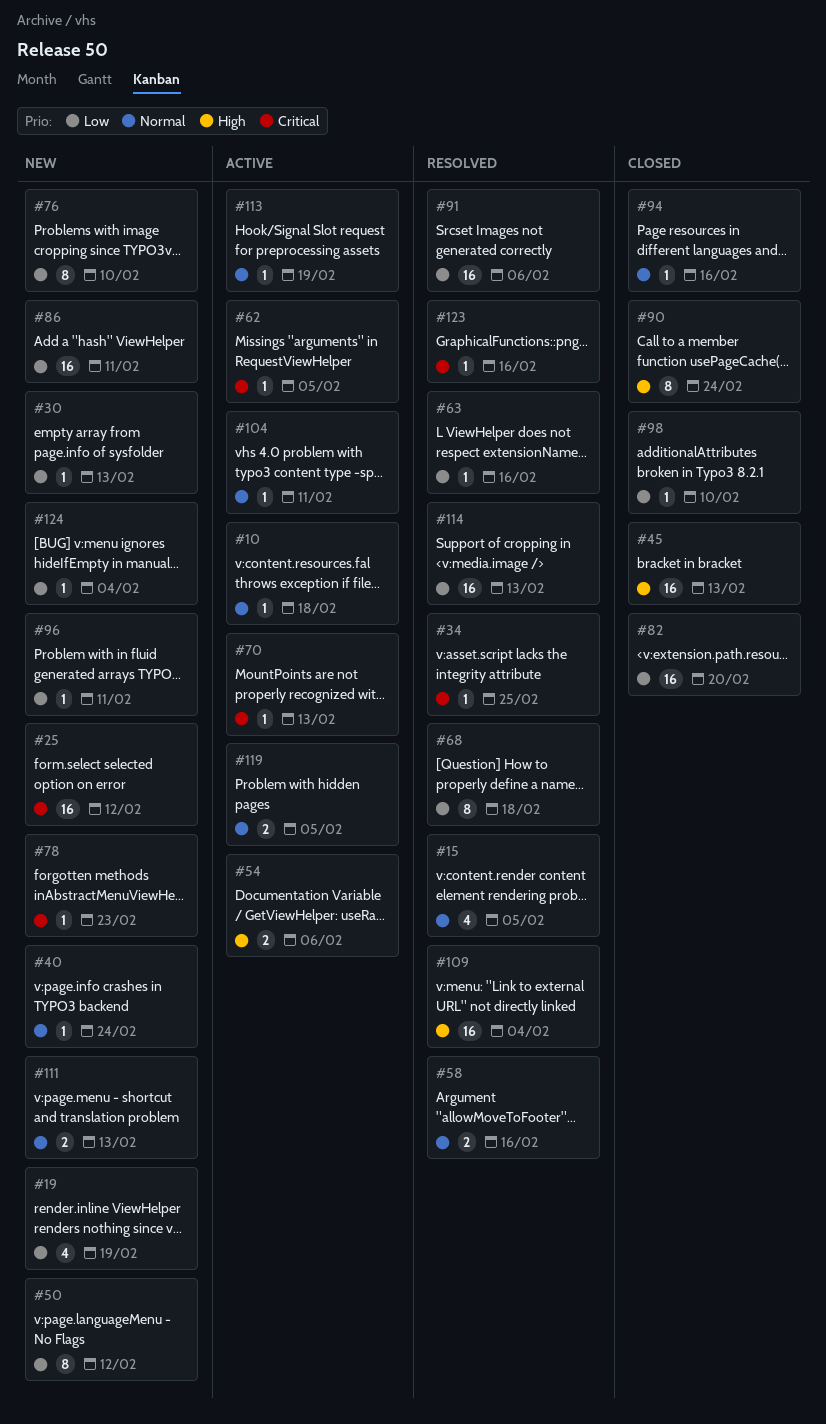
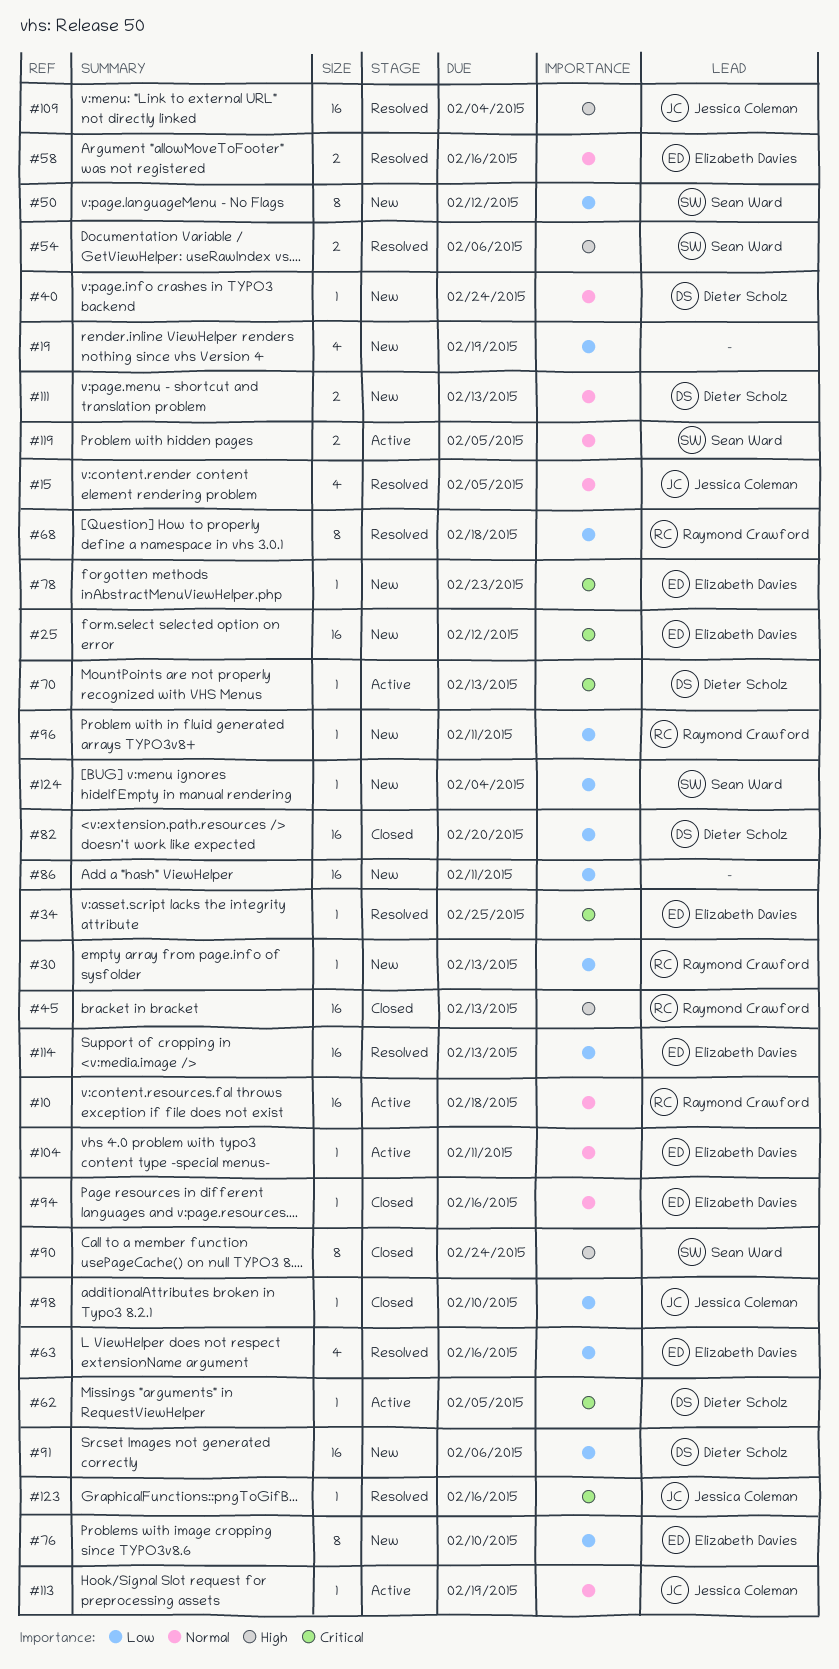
#10, estimate: 1 -> 16
#54, status: Active -> Resolved
#63, estimate: 1 -> 4
#91, status: Resolved -> New

